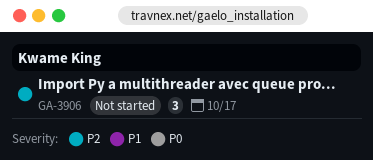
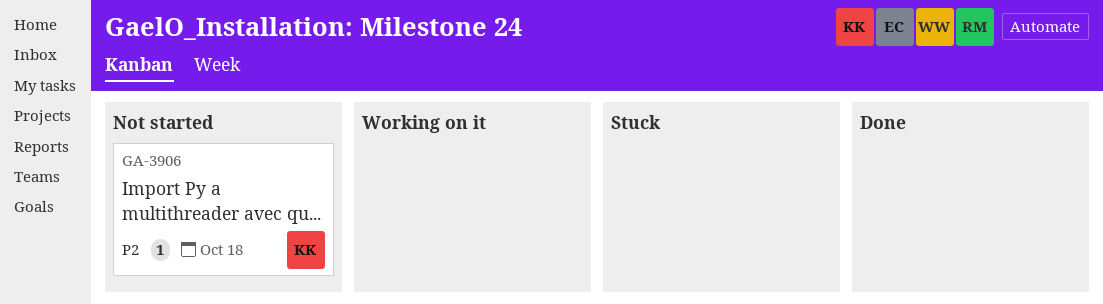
GA-3906, estimate: 3 -> 1
GA-3906, due: Oct 17 -> Oct 18

